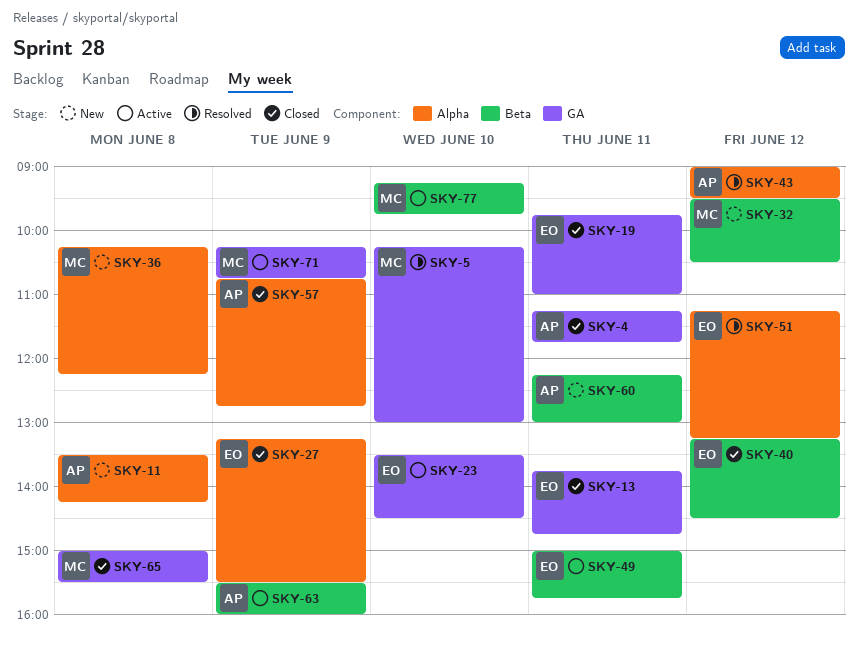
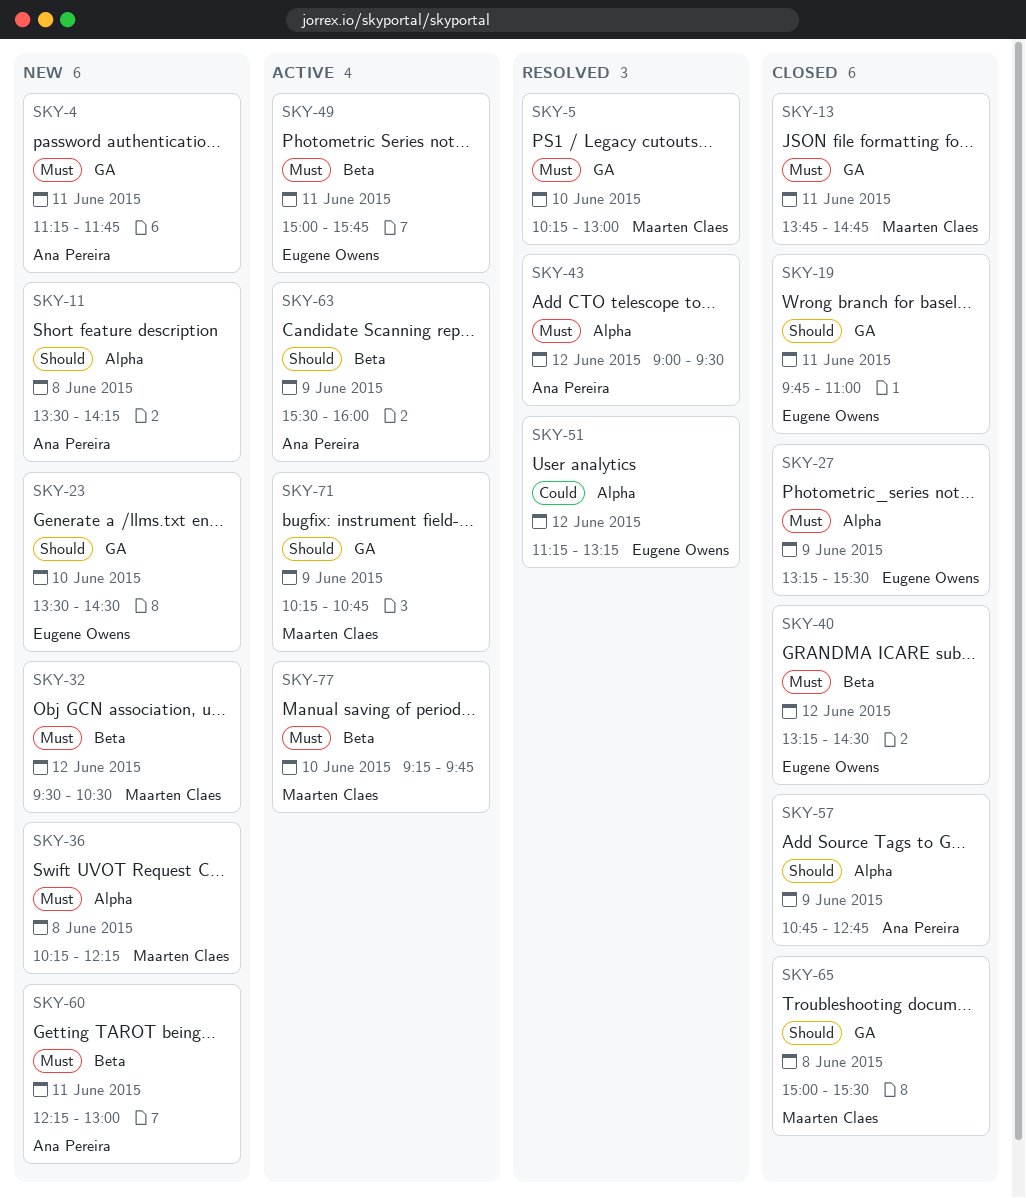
SKY-4, status: Closed -> New
SKY-13, owner: Eugene Owens -> Maarten Claes
SKY-23, status: Active -> New

